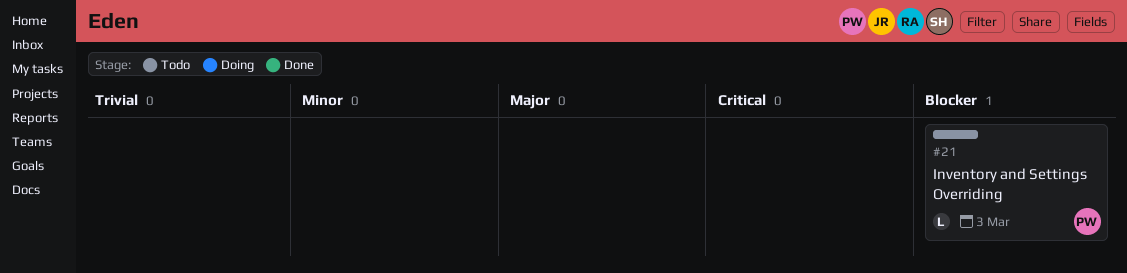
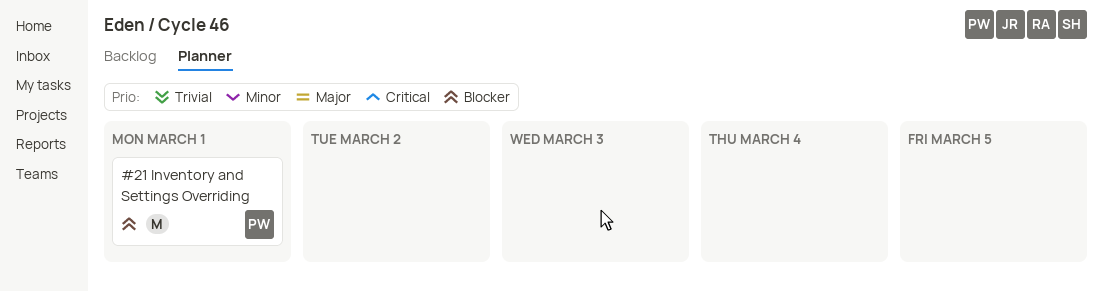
#21, estimate: L -> M
#21, due: Mar 3 -> Mar 1

